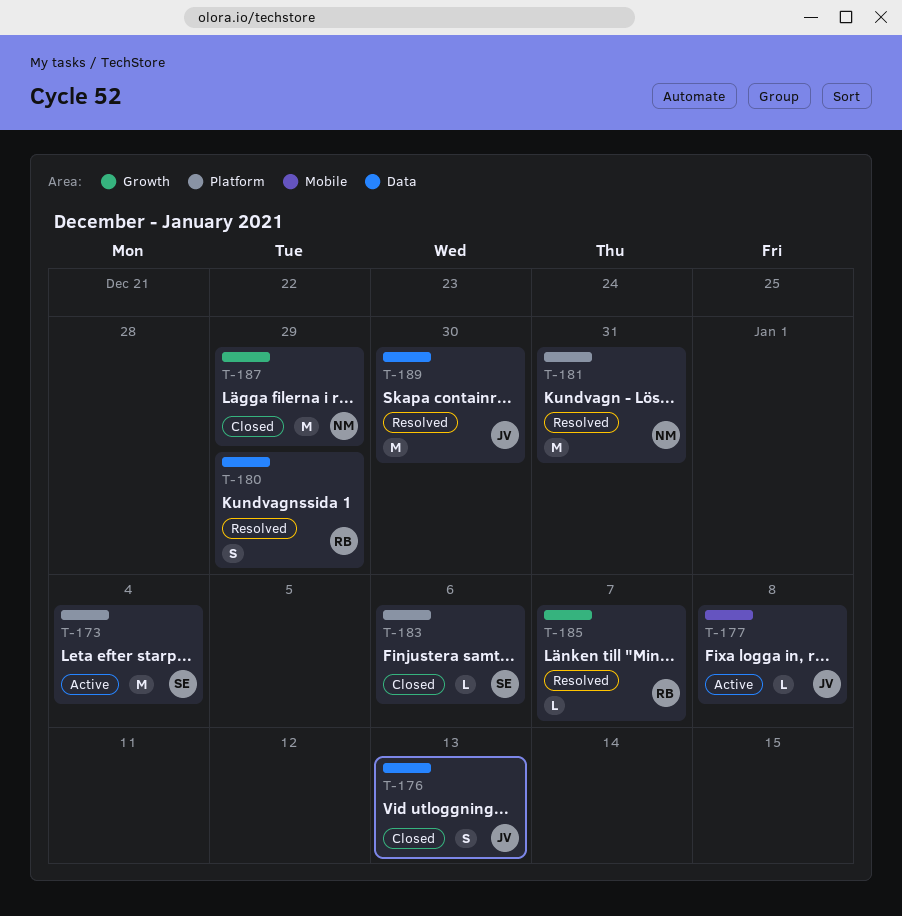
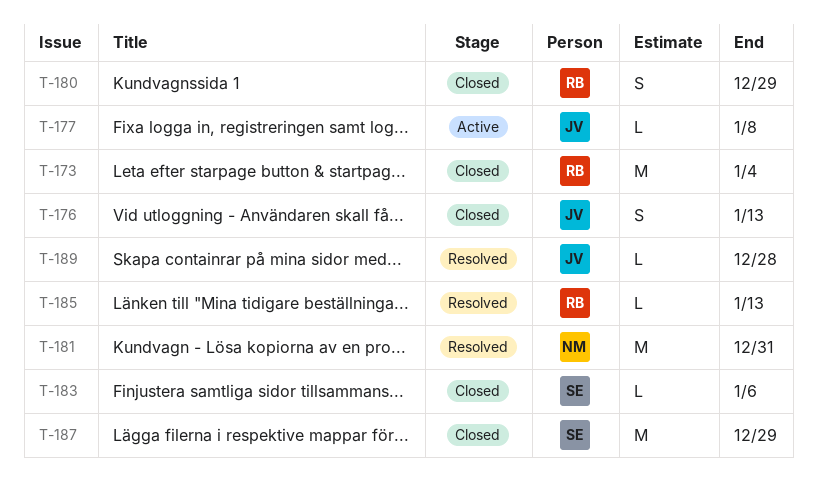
T-173, status: Active -> Closed
T-173, owner: SE -> RB
T-180, status: Resolved -> Closed
T-185, due: Jan 7 -> Jan 13
T-187, owner: NM -> SE
T-189, estimate: M -> L
T-189, due: Dec 30 -> Dec 28

